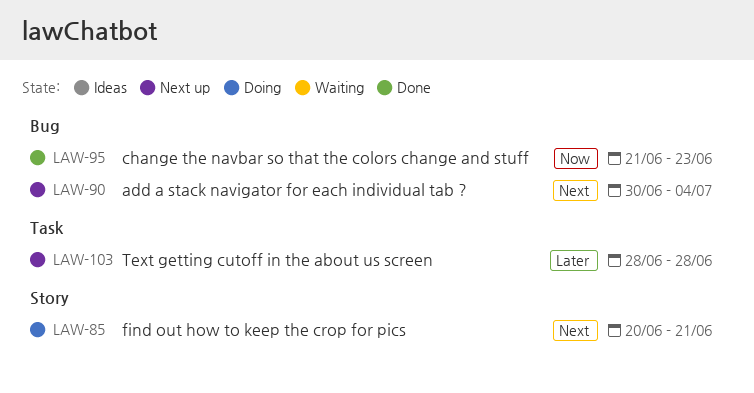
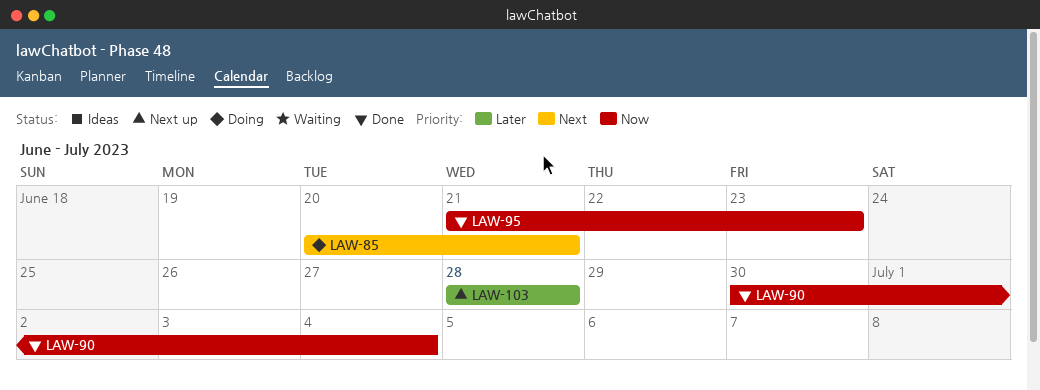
LAW-90, status: Next up -> Done
LAW-90, priority: Next -> Now

